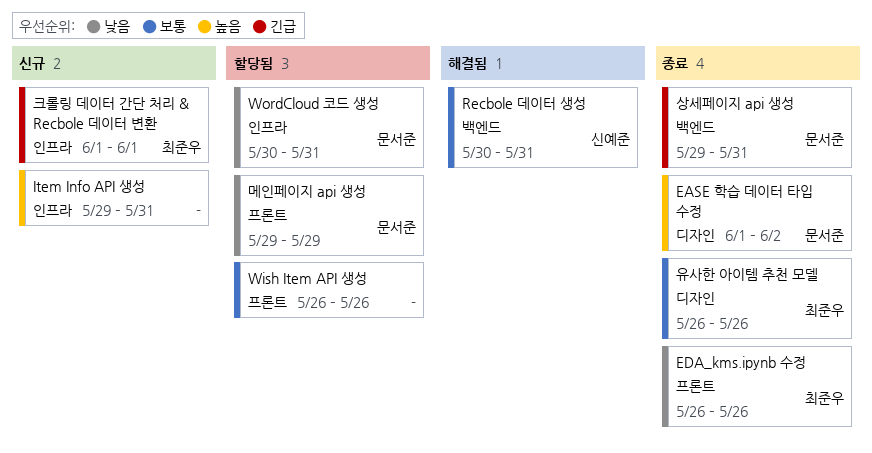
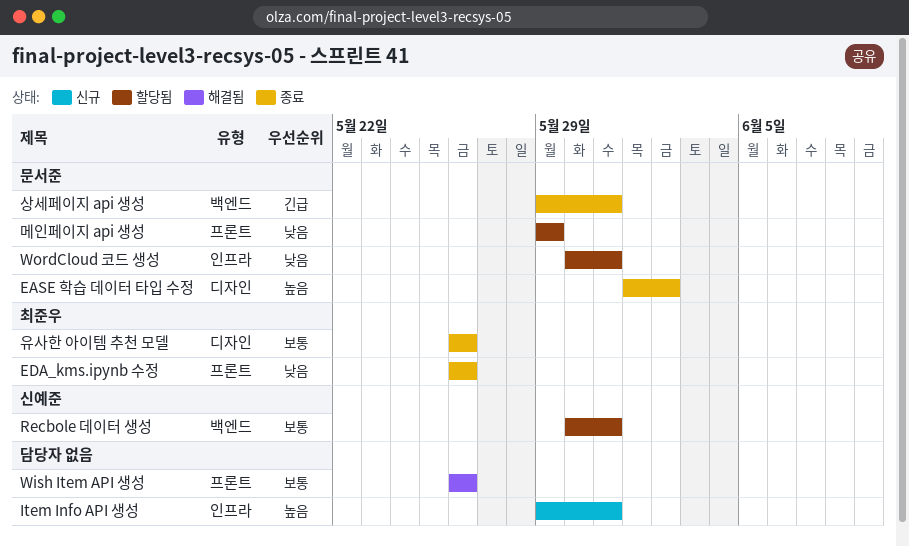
Recbole 데이터 생성, status: 해결됨 -> 할당됨
Wish Item API 생성, status: 할당됨 -> 해결됨
크롤링 데이터 간단 처리 & Recbole 데이터 변환: present -> none

